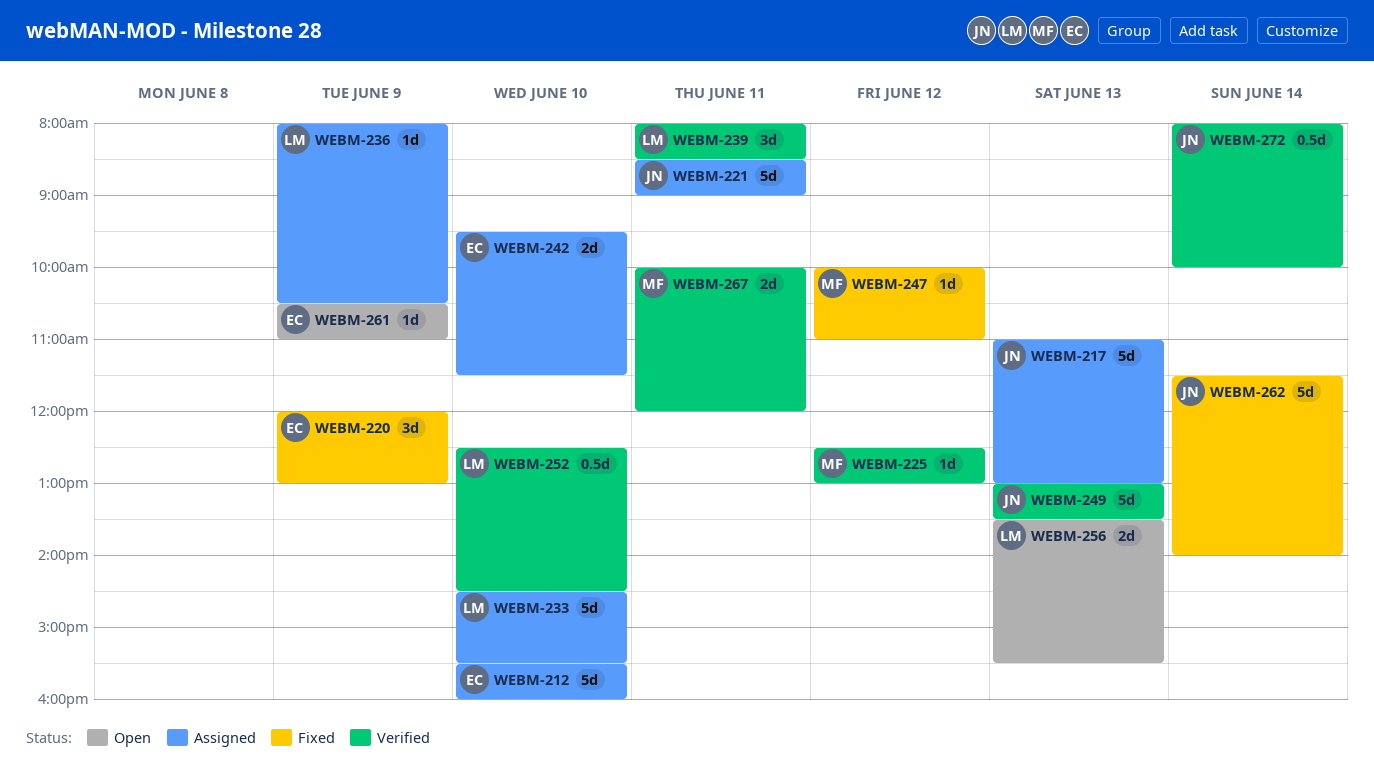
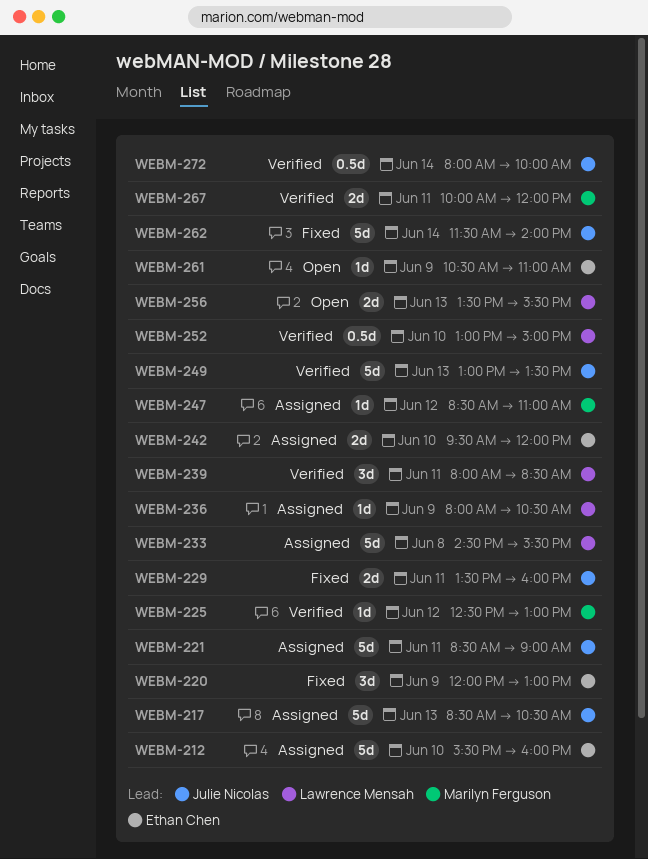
WEBM-217, begins: 11:00 -> 08:30
WEBM-217, ends: 13:00 -> 10:30
WEBM-229: none -> present
WEBM-233, day: Jun 10 -> Jun 8
WEBM-242, ends: 11:30 -> 12:00
WEBM-247, status: Fixed -> Assigned
WEBM-247, begins: 10:00 -> 08:30
WEBM-252, begins: 12:30 -> 13:00
WEBM-252, ends: 14:30 -> 15:00

